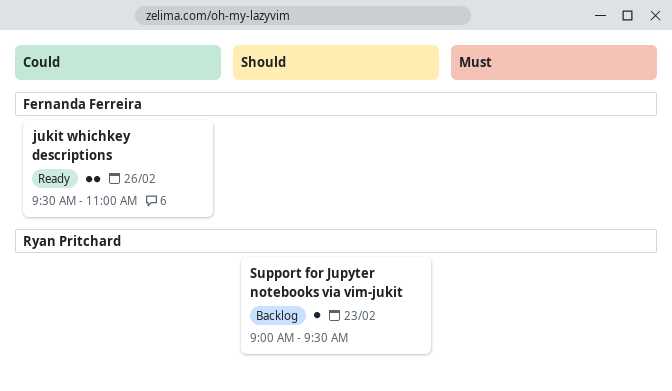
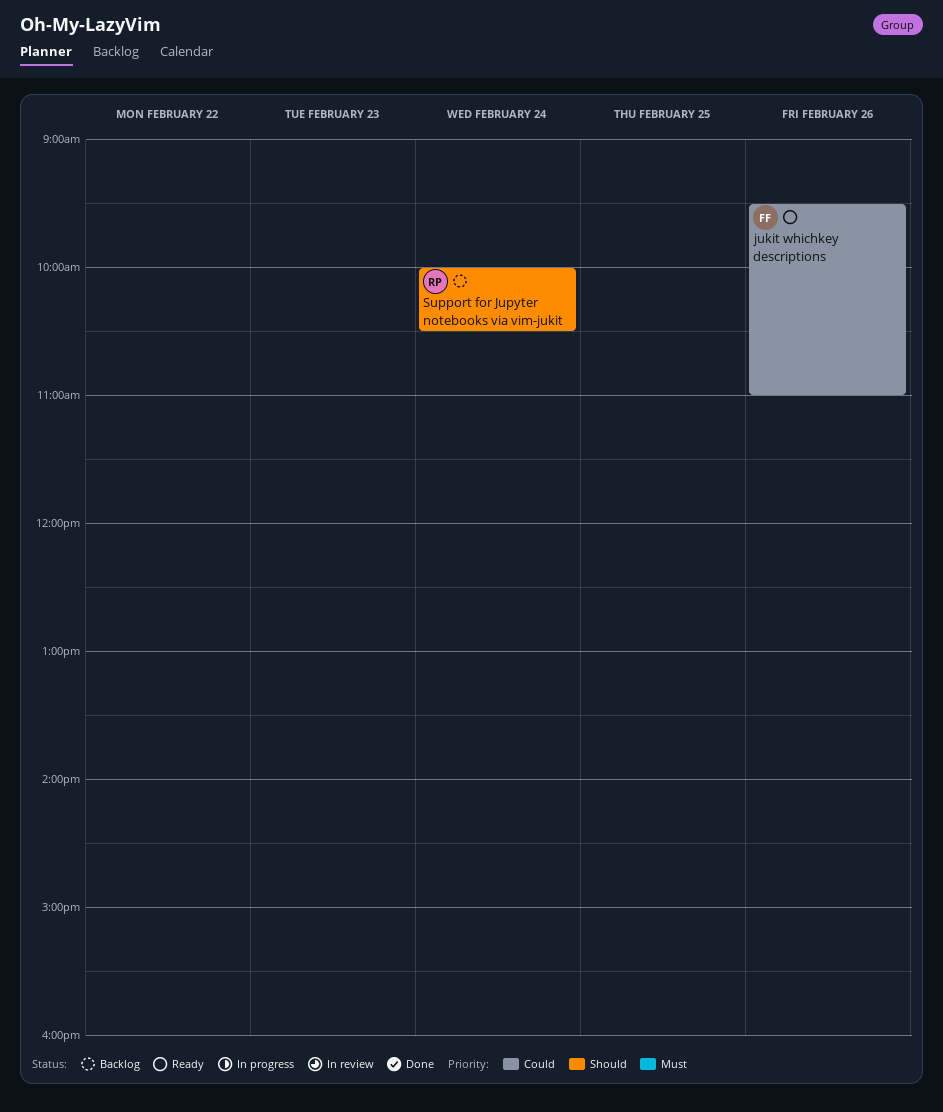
Support for Jupyter notebooks via vim-jukit, day: Feb 23 -> Feb 24
Support for Jupyter notebooks via vim-jukit, begins: 09:00 -> 10:00
Support for Jupyter notebooks via vim-jukit, ends: 09:30 -> 10:30

